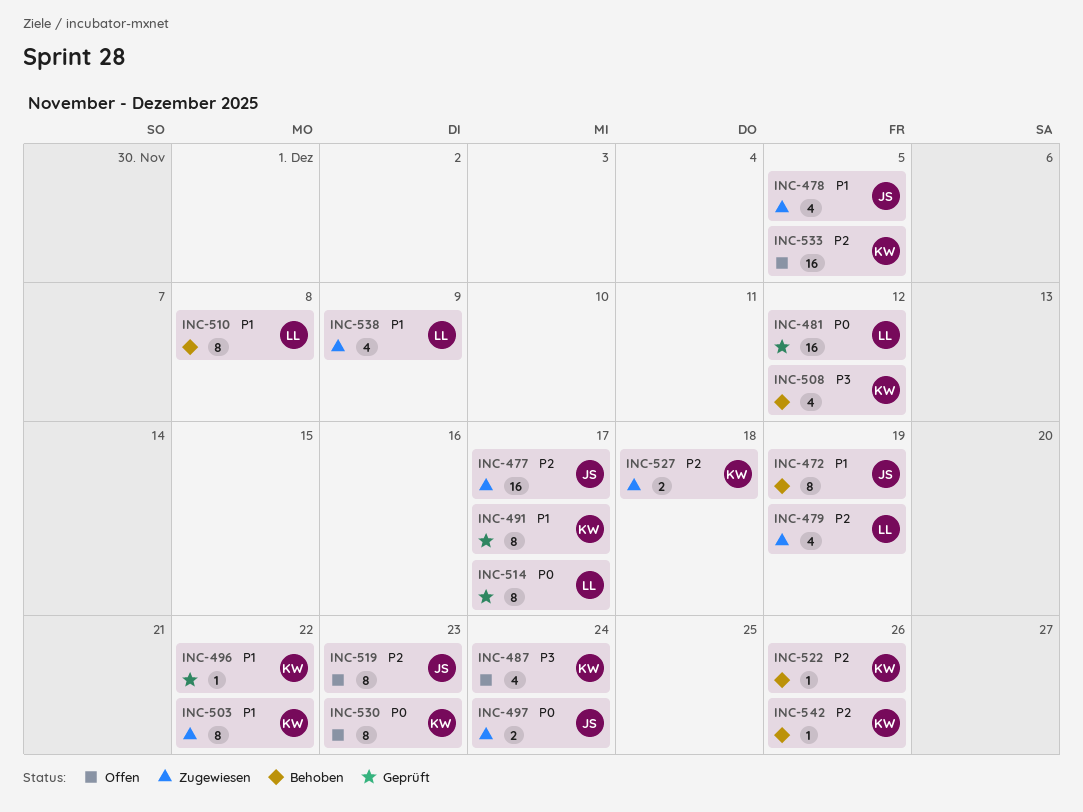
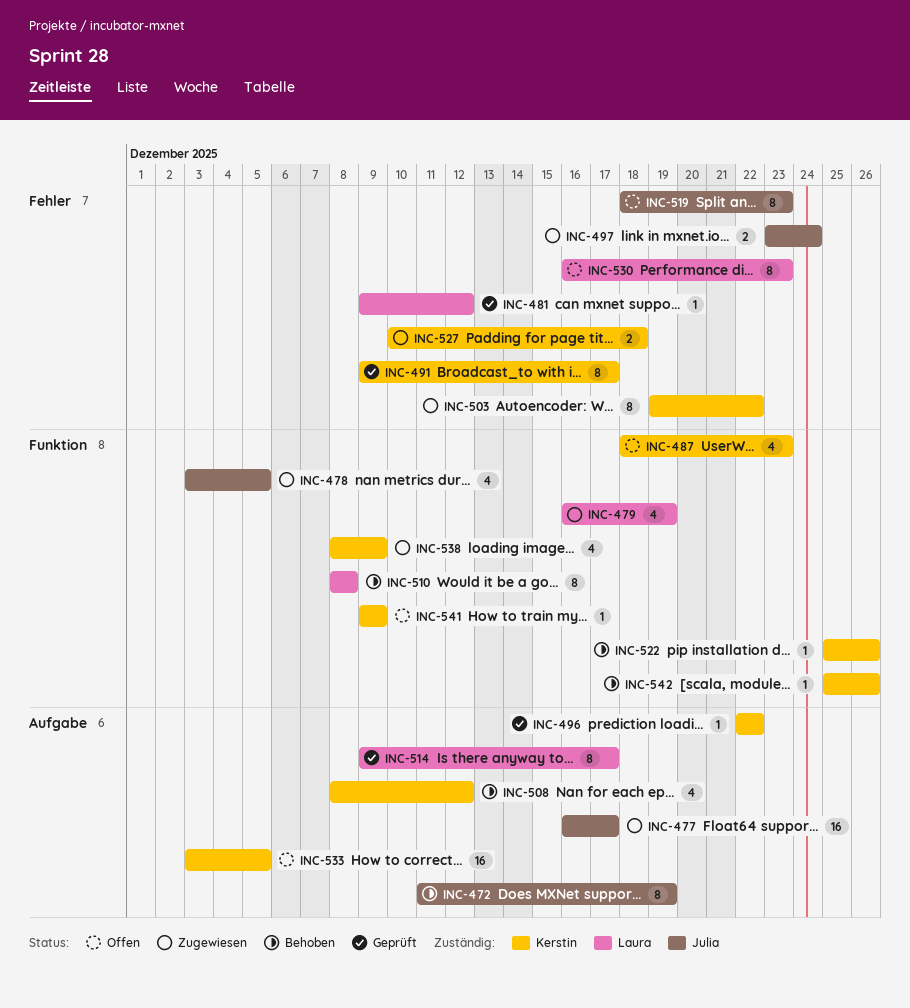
INC-481, estimate: 16 -> 1
INC-487, due: Dec 24 -> Dec 23
INC-530, owner: Kerstin -> Laura
INC-538, owner: Laura -> Kerstin
INC-541: none -> present

